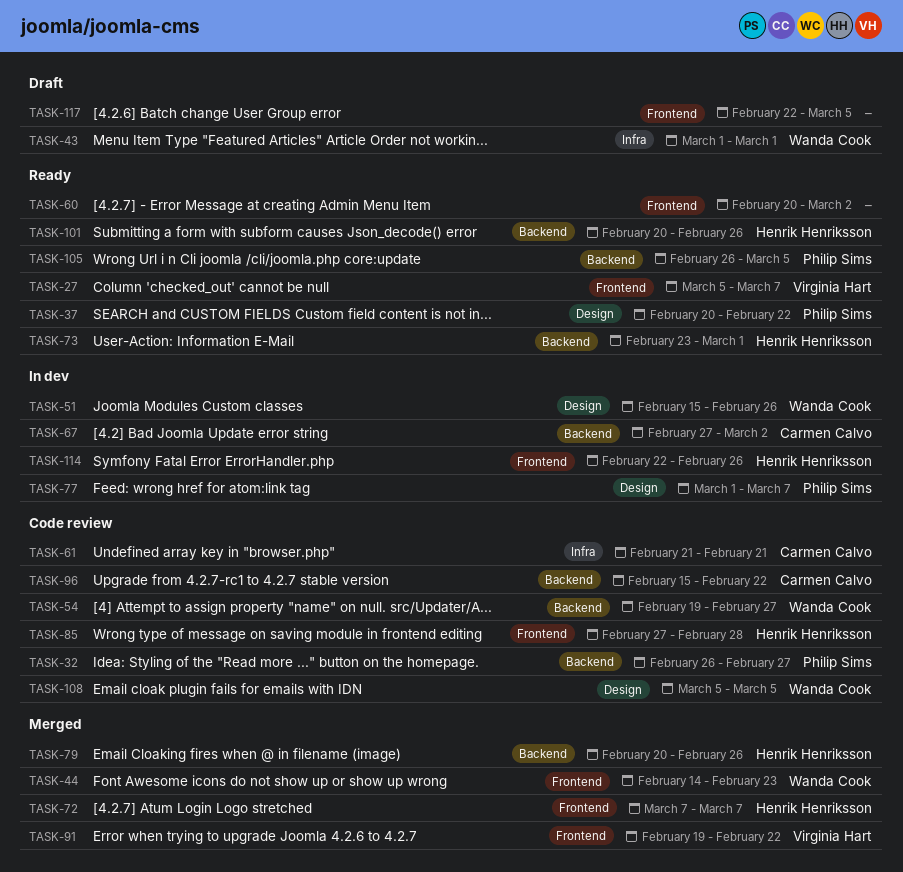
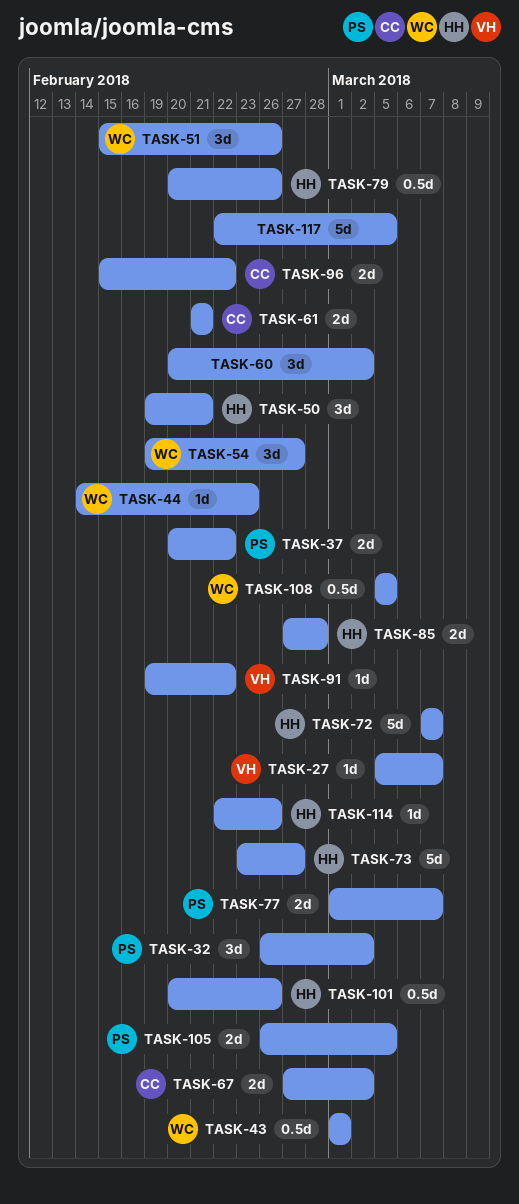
TASK-32, due: Feb 27 -> Mar 2
TASK-50: none -> present
TASK-73, due: Mar 1 -> Feb 27

